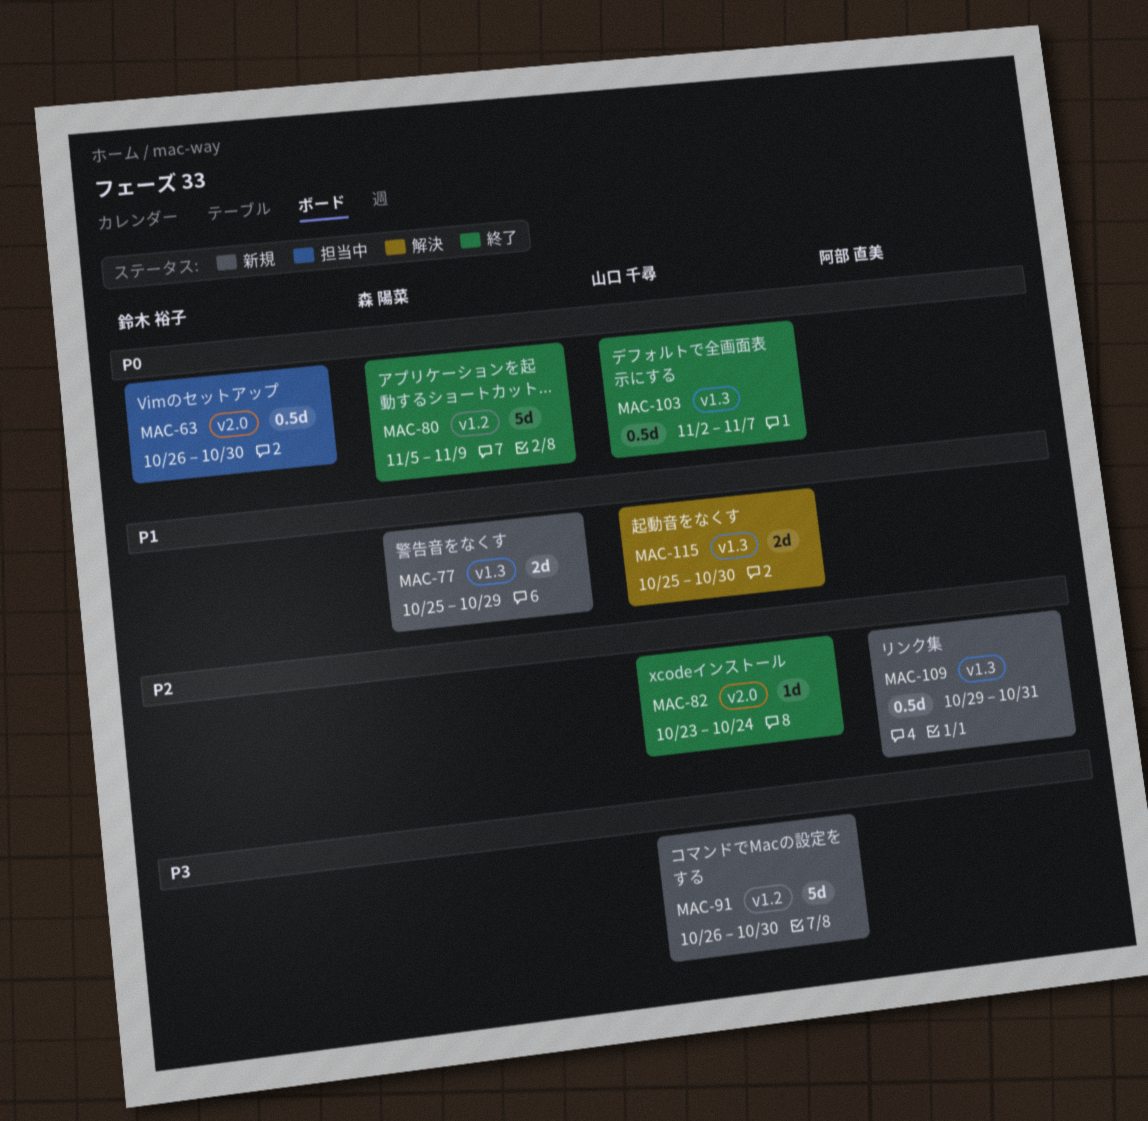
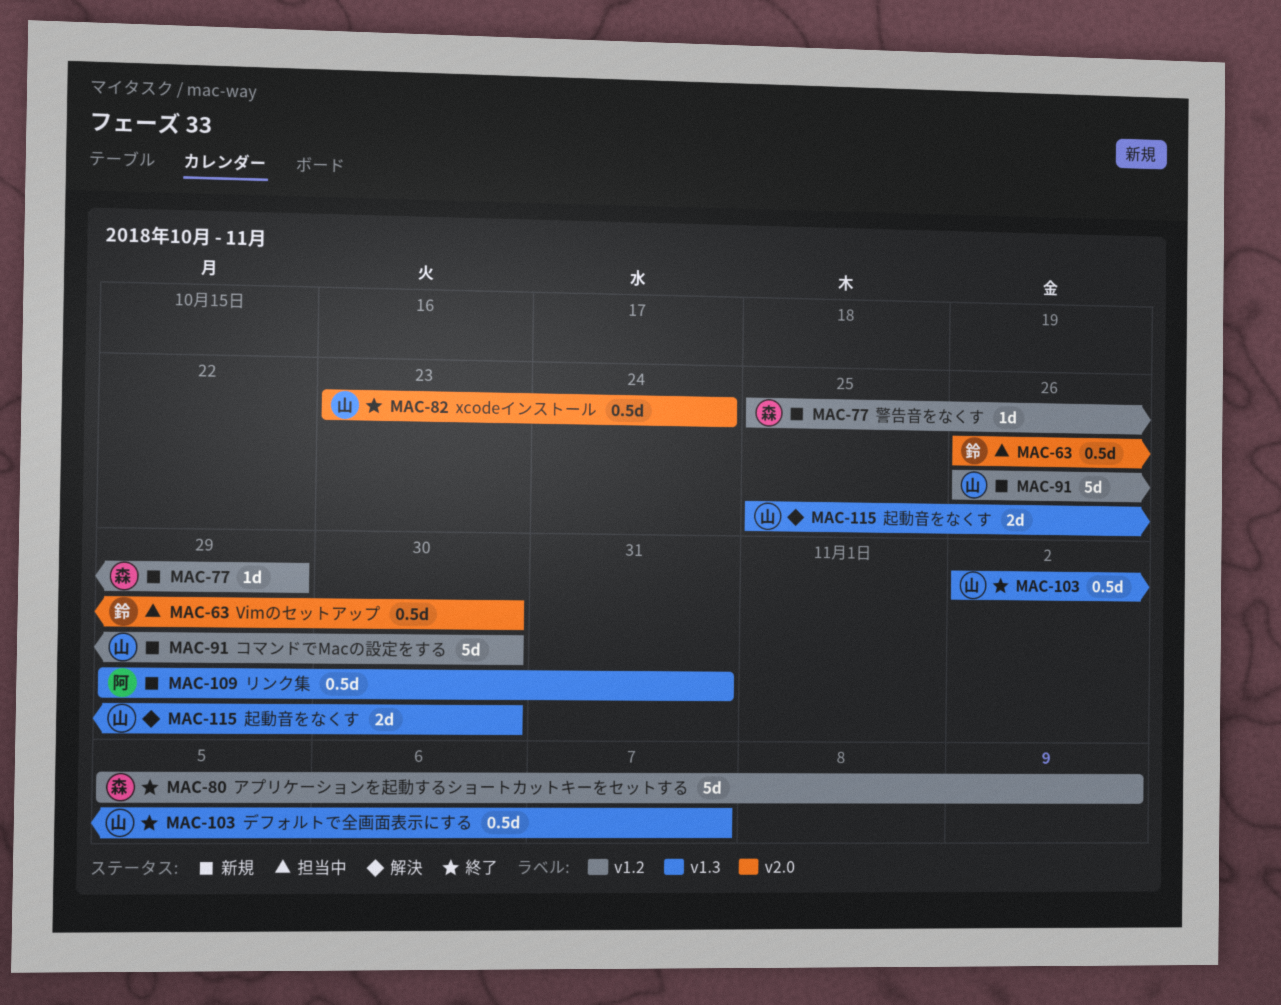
MAC-77, label: v1.3 -> v1.2
MAC-77, estimate: 2d -> 1d
MAC-82, estimate: 1d -> 0.5d

